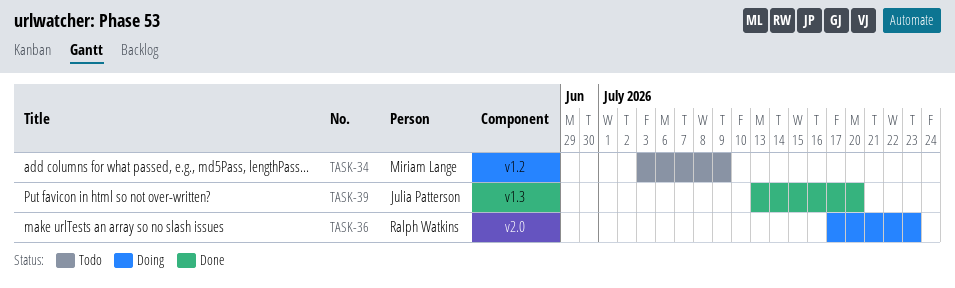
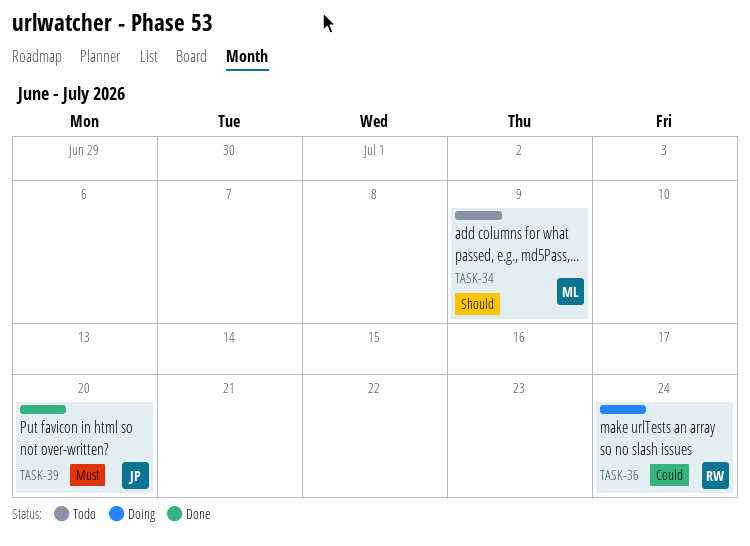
TASK-36, due: Jul 23 -> Jul 24

